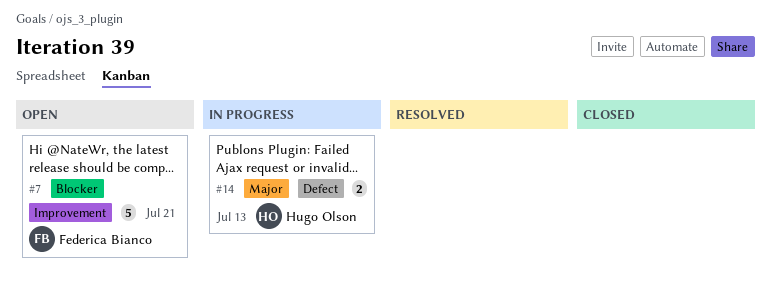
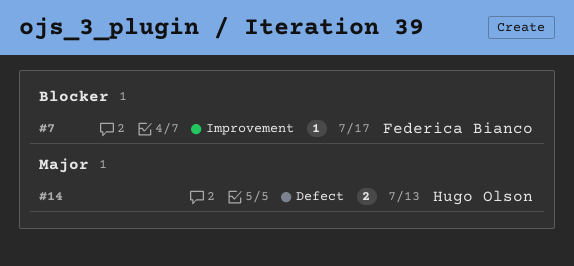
#7, estimate: 5 -> 1
#7, due: Jul 21 -> Jul 17

